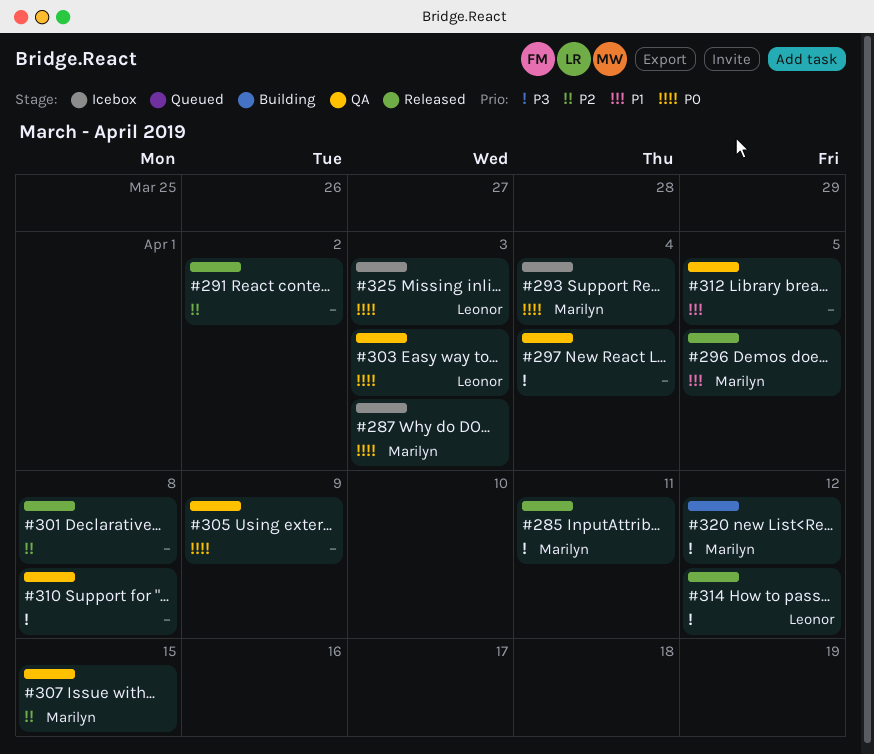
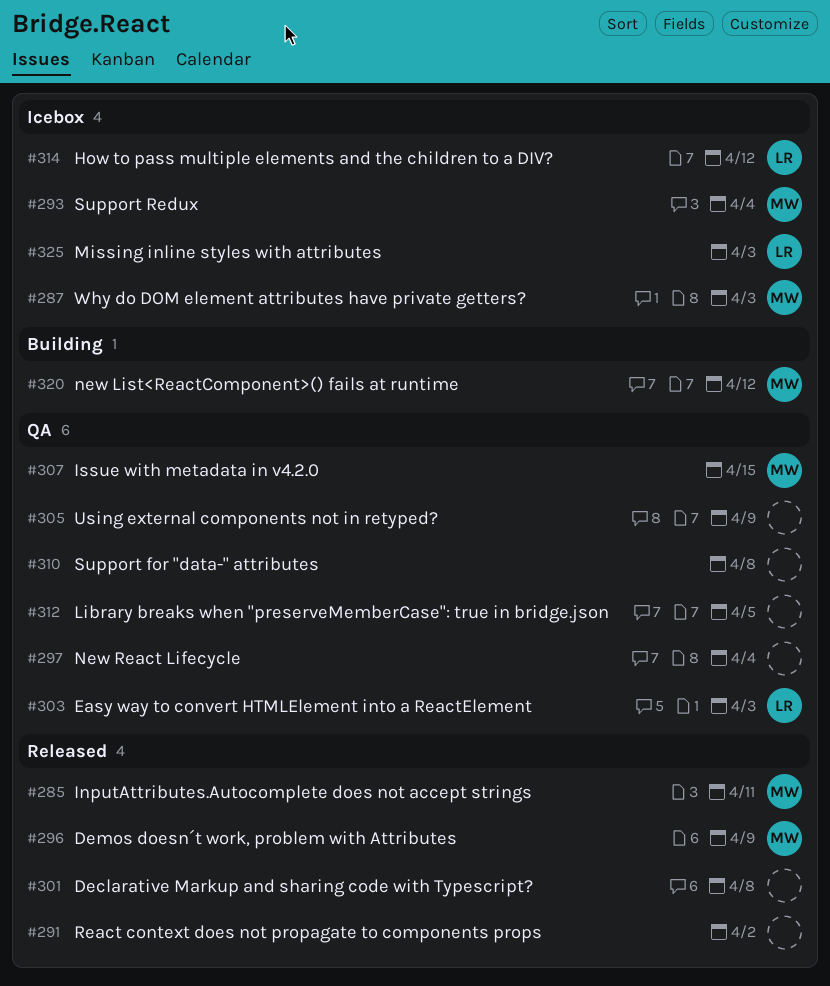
#296, due: Apr 5 -> Apr 9
#314, status: Released -> Icebox

